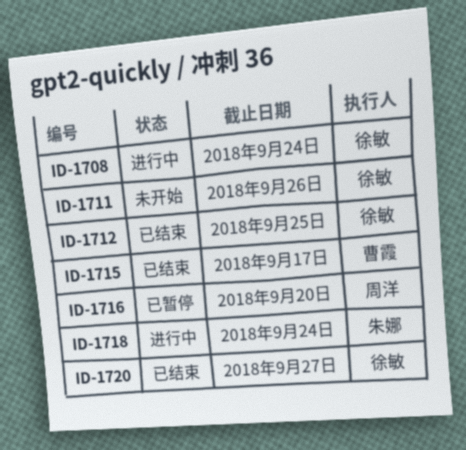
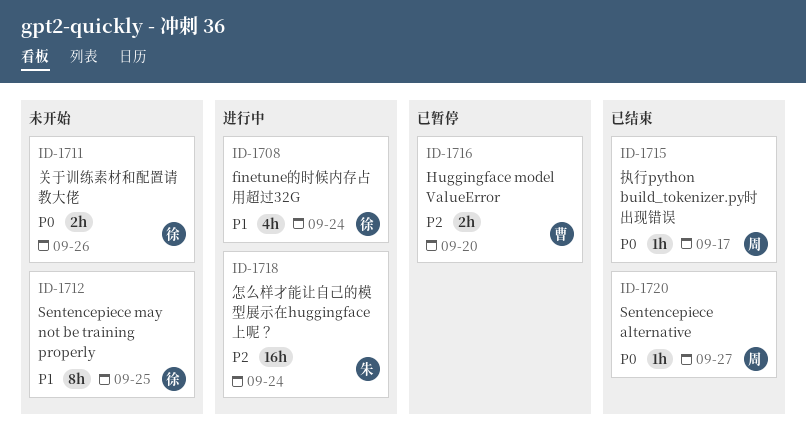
ID-1712, status: 已结束 -> 未开始
ID-1715, owner: 曹霞 -> 周洋
ID-1716, owner: 周洋 -> 曹霞
ID-1720, owner: 徐敏 -> 周洋

